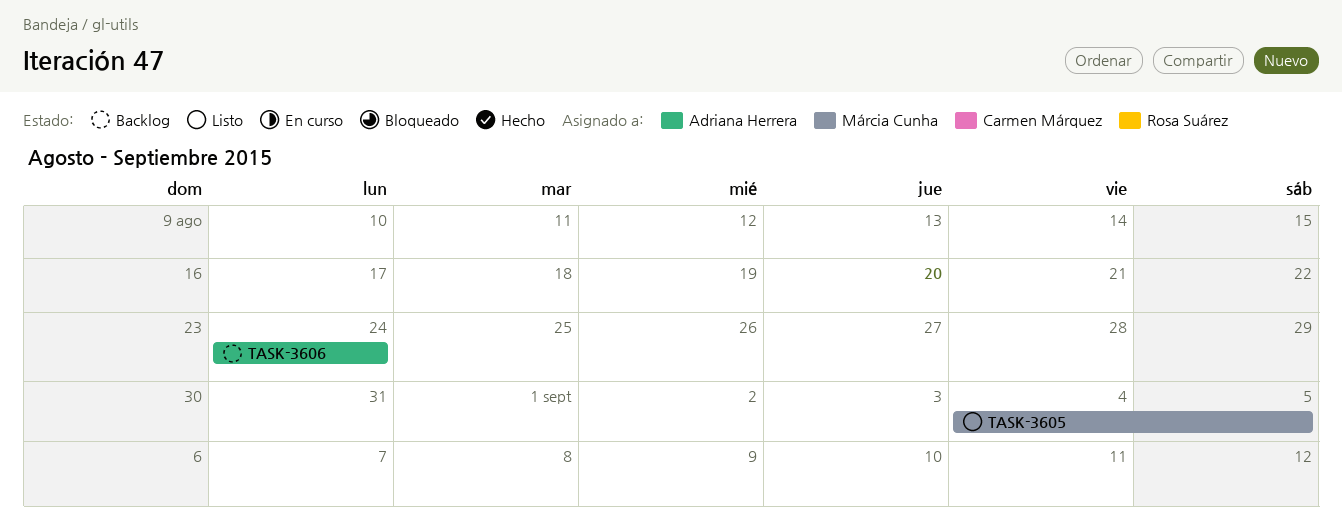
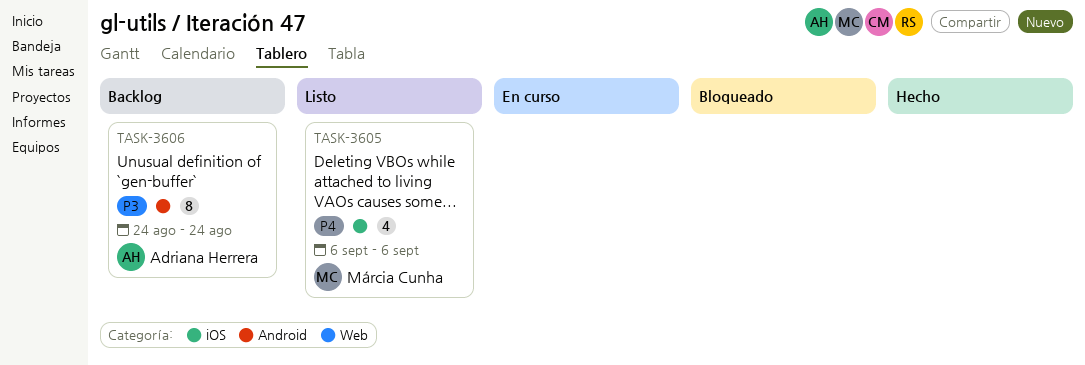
TASK-3605, start: Sep 4 -> Sep 6
TASK-3605, due: Sep 5 -> Sep 6

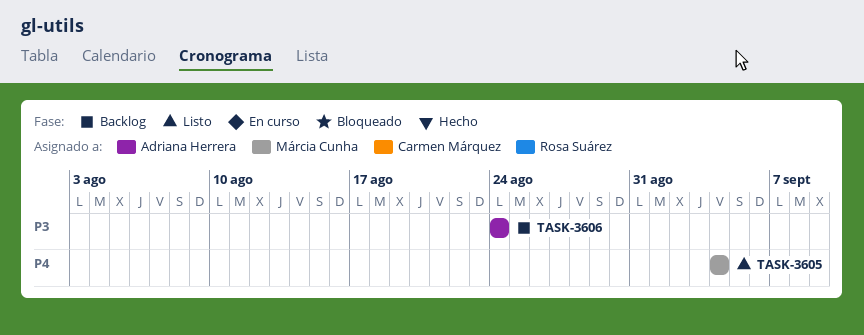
TASK-3605, start: Sep 6 -> Sep 4
TASK-3605, due: Sep 6 -> Sep 4

